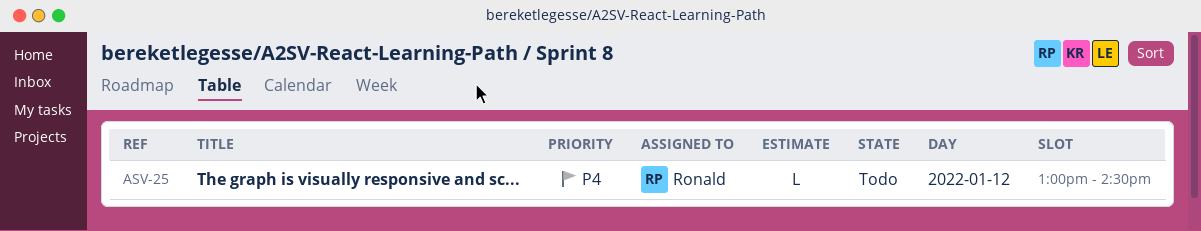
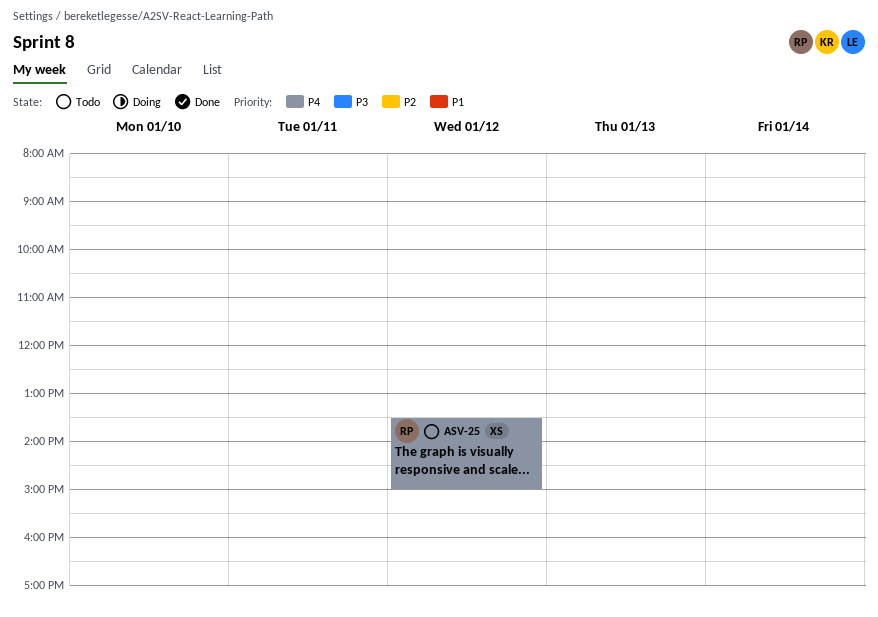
ASV-25, estimate: L -> XS
ASV-25, begins: 13:00 -> 13:30
ASV-25, ends: 14:30 -> 15:00

